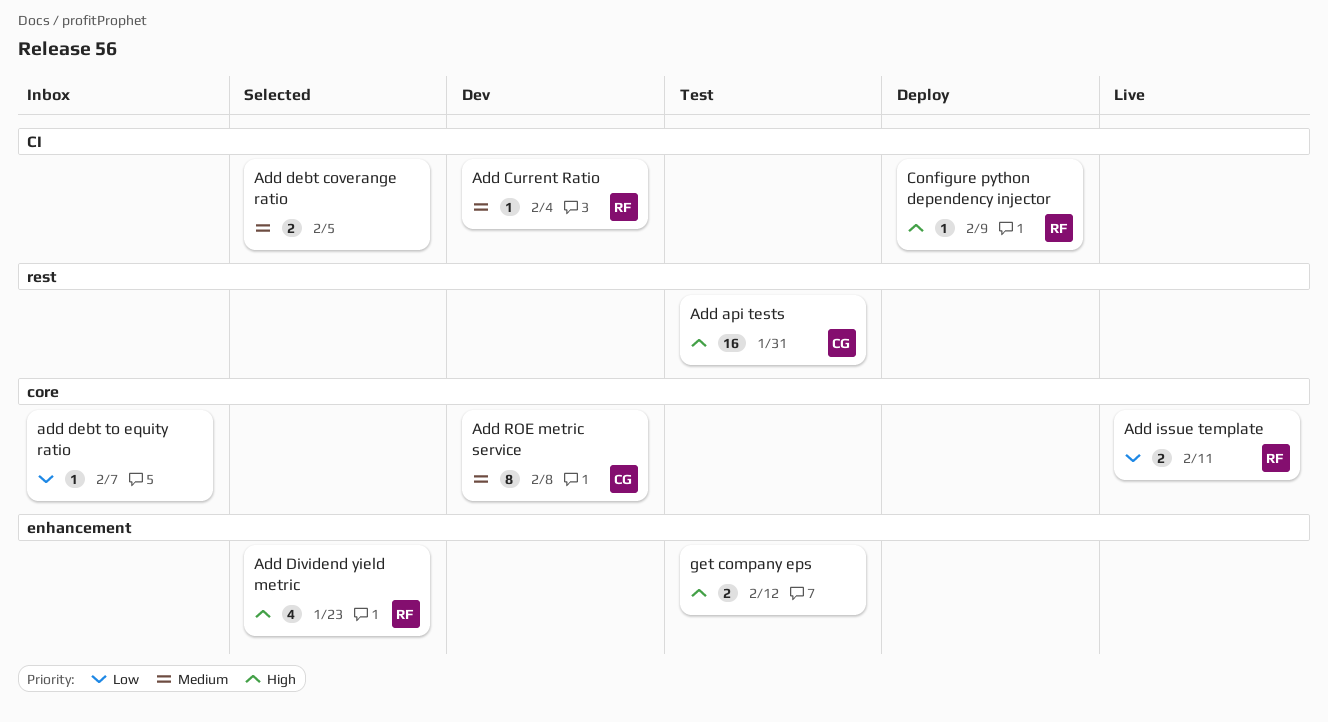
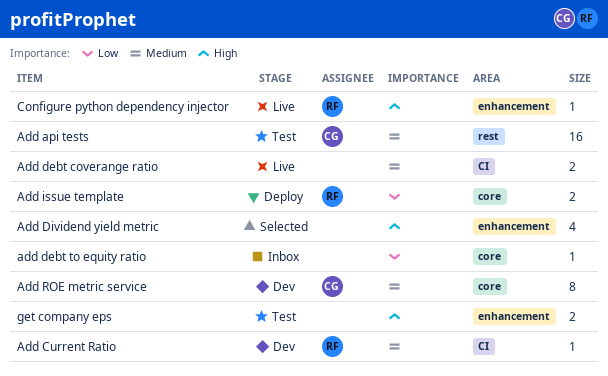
Add api tests, priority: High -> Medium
Add debt coverange ratio, status: Selected -> Live
Add Dividend yield metric, owner: RF -> none
Add issue template, status: Live -> Deploy
Configure python dependency injector, status: Deploy -> Live
Configure python dependency injector, label: CI -> enhancement

